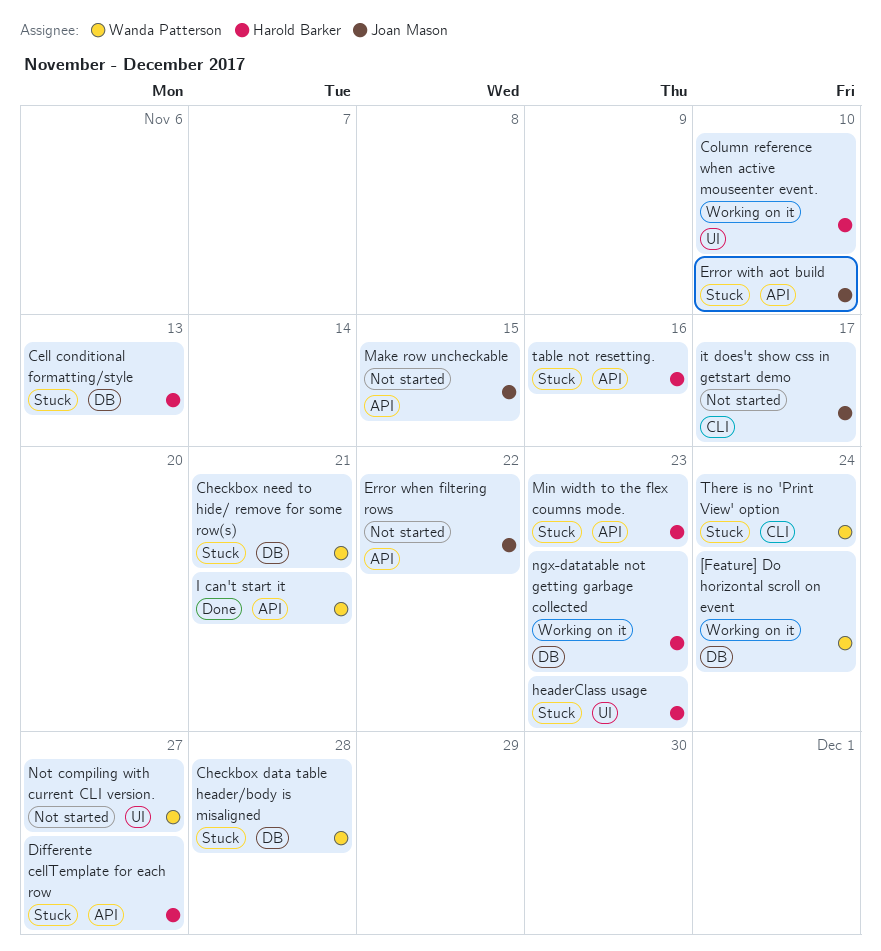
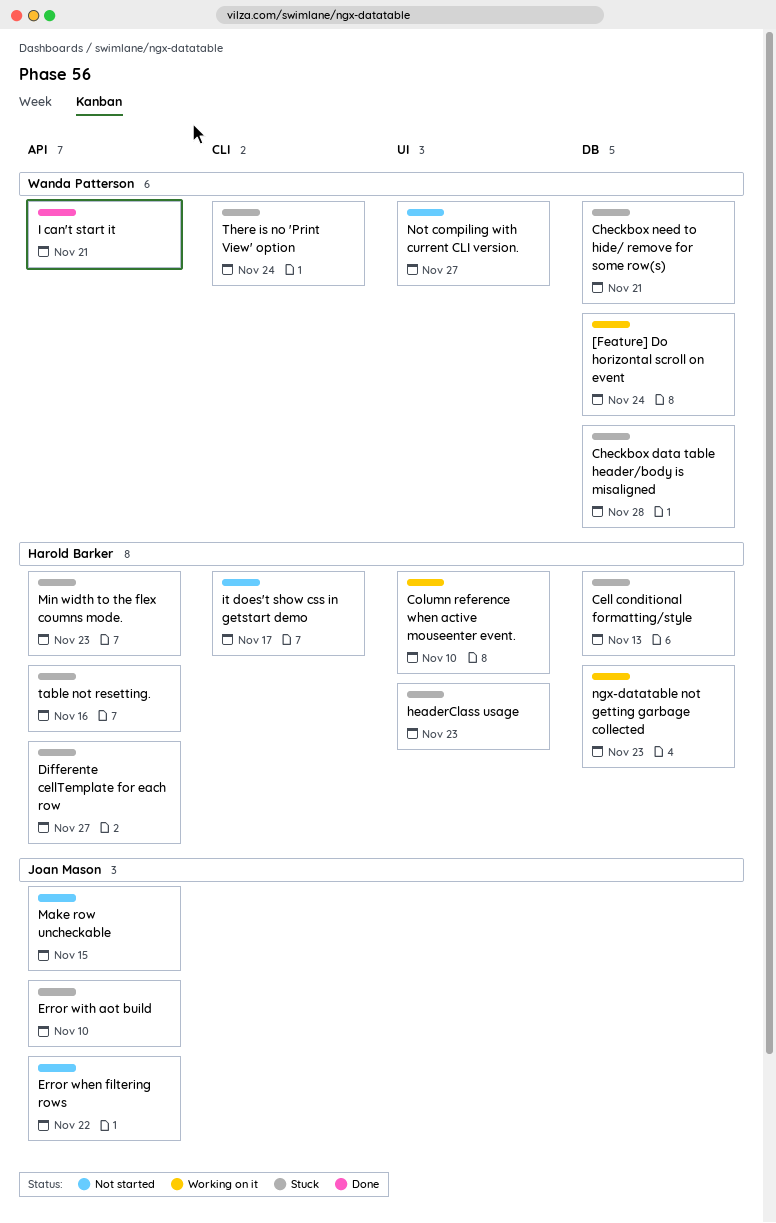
it does't show css in getstart demo, owner: Joan Mason -> Harold Barker

